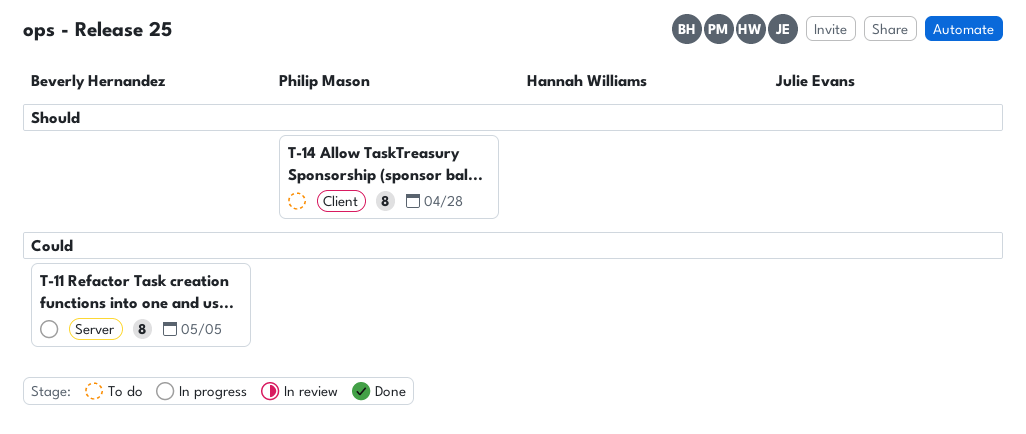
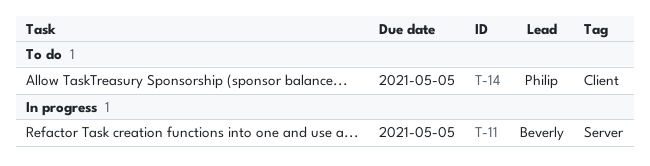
T-14, due: Apr 28 -> May 5

